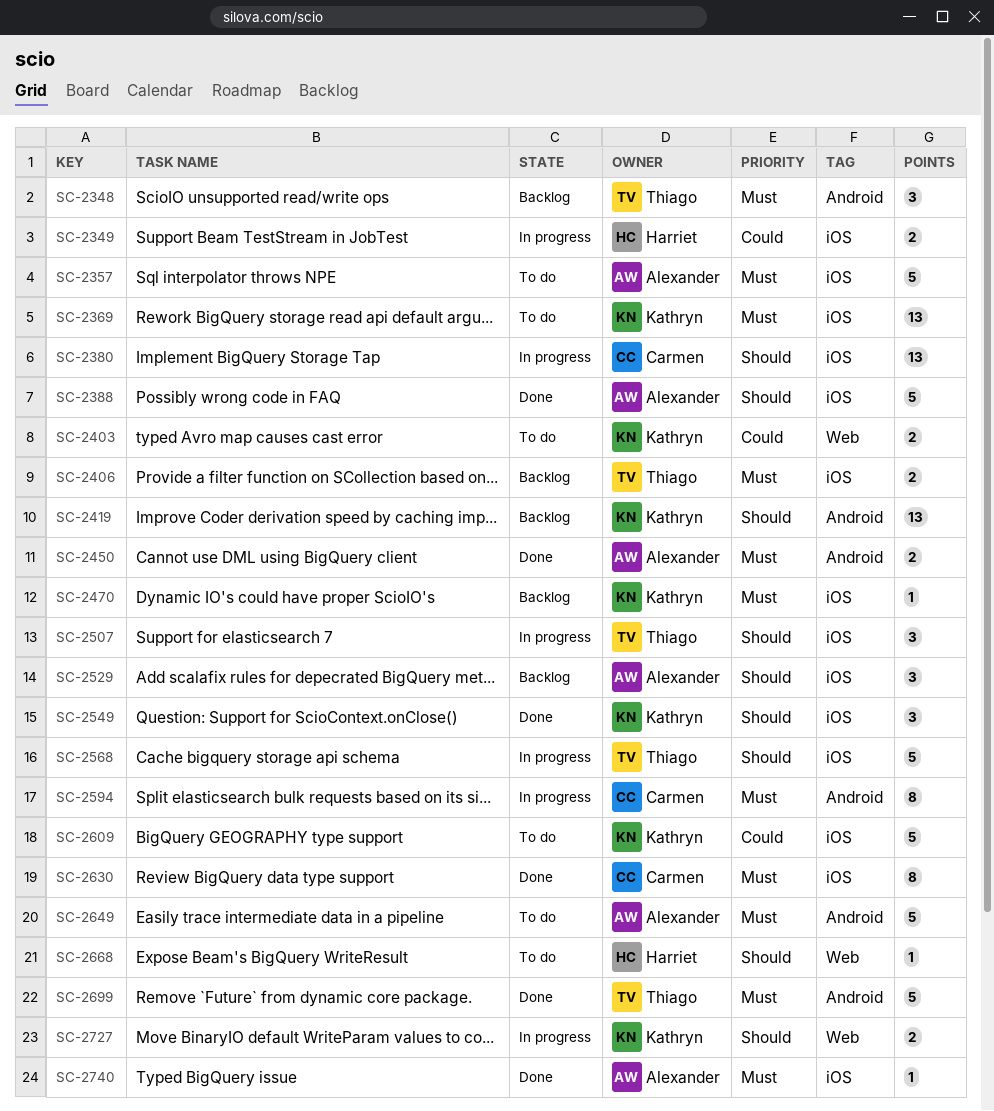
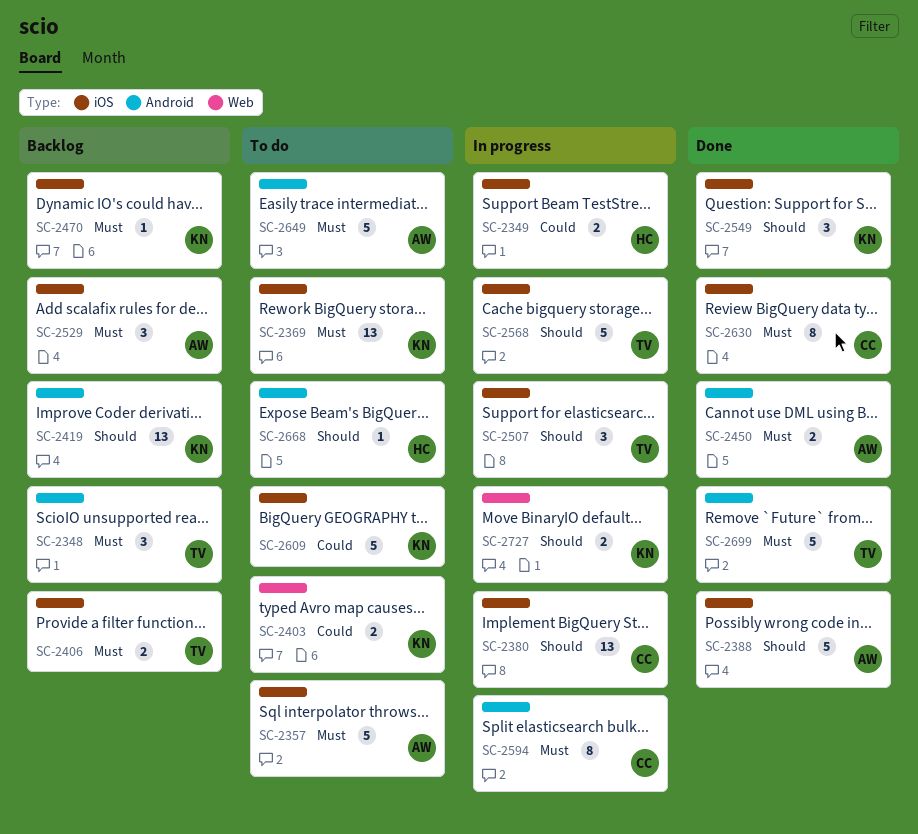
SC-2529, priority: Should -> Must
SC-2668, label: Web -> Android
SC-2740: present -> none

